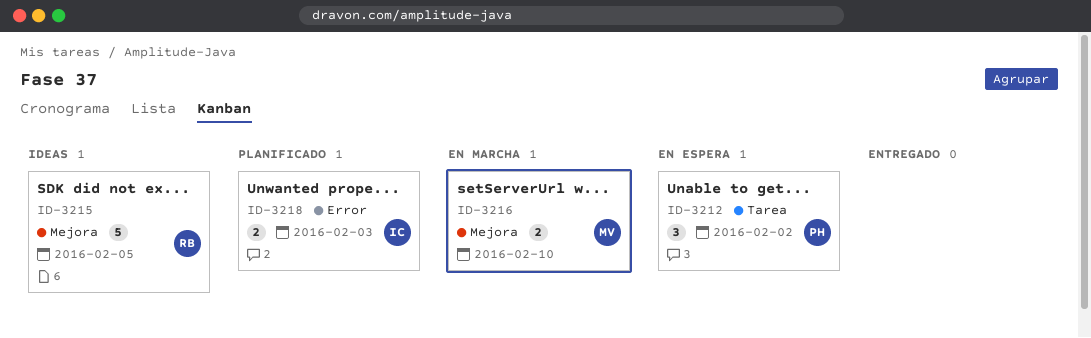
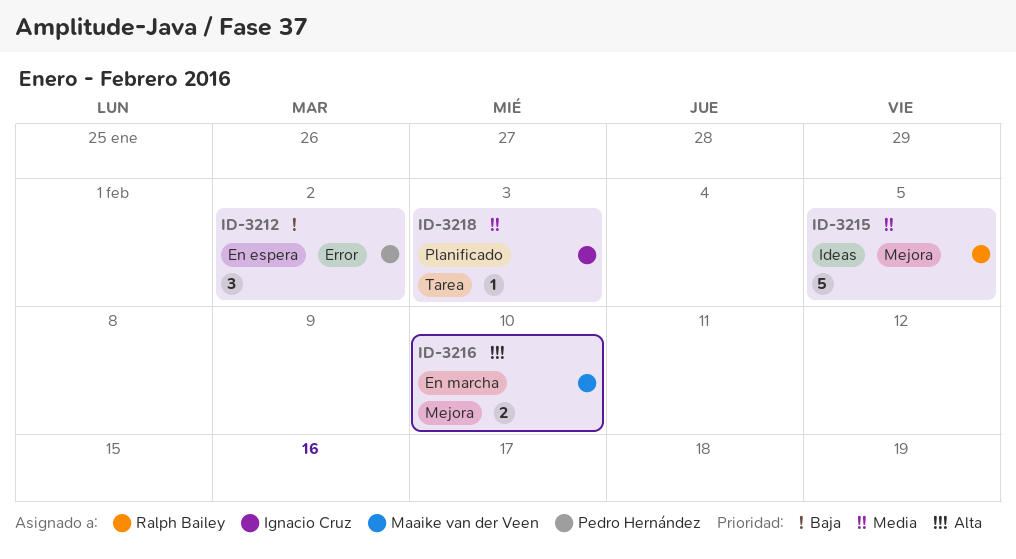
ID-3212, label: Tarea -> Error
ID-3218, label: Error -> Tarea
ID-3218, estimate: 2 -> 1

